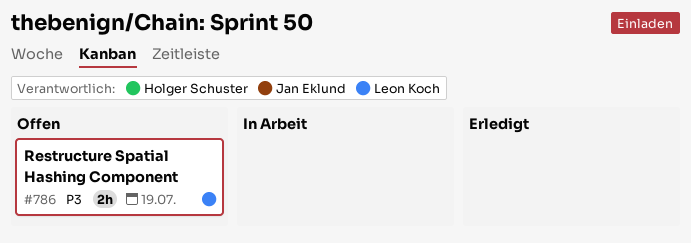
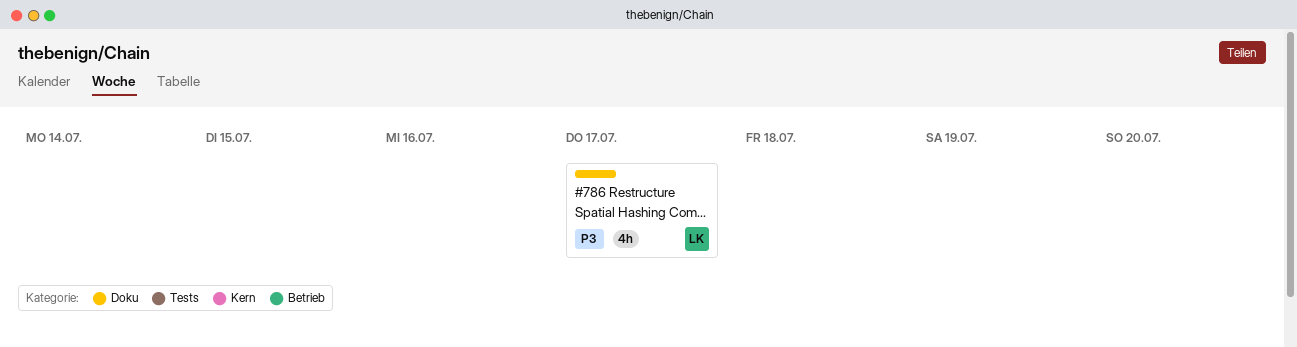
#786, estimate: 2h -> 4h
#786, due: Jul 19 -> Jul 17

